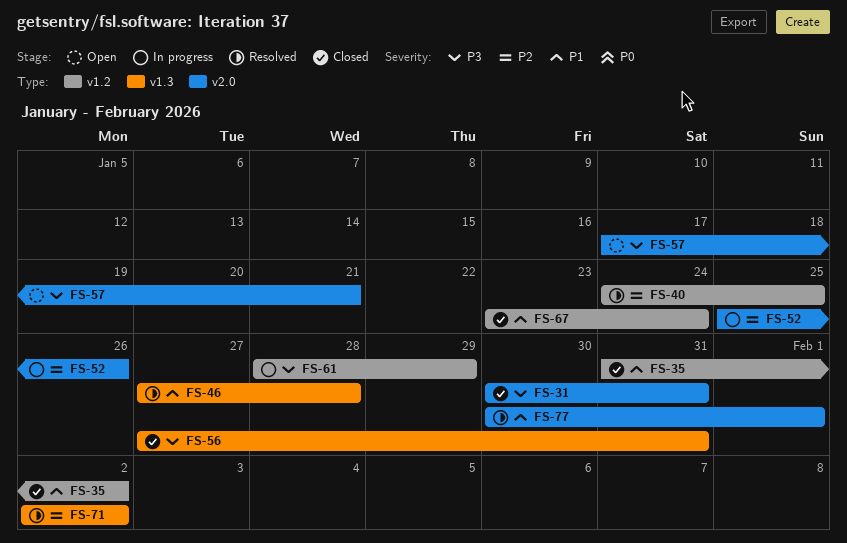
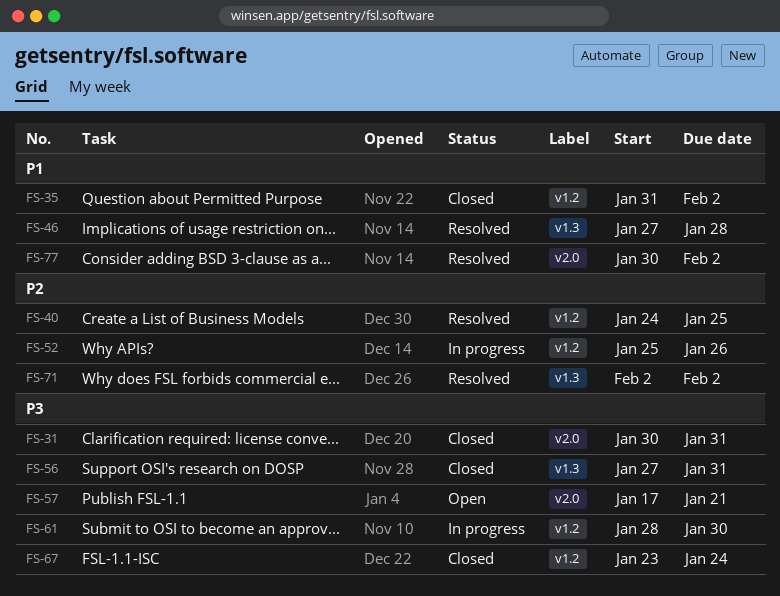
FS-52, label: v2.0 -> v1.2
FS-61, due: Jan 29 -> Jan 30
FS-67, priority: P1 -> P3
FS-77, due: Feb 1 -> Feb 2

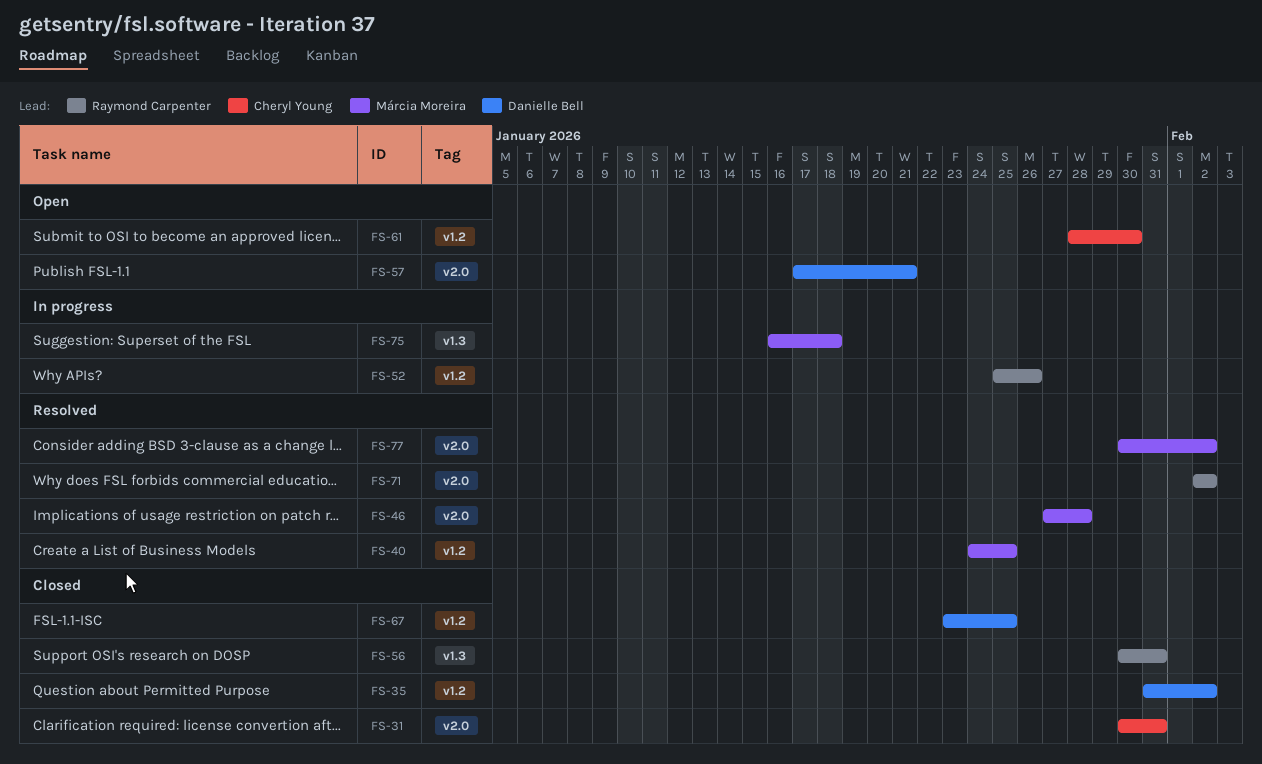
FS-46, label: v1.3 -> v2.0
FS-56, start: Jan 27 -> Jan 30
FS-61, status: In progress -> Open
FS-67, due: Jan 24 -> Jan 25
FS-71, label: v1.3 -> v2.0
FS-75: none -> present

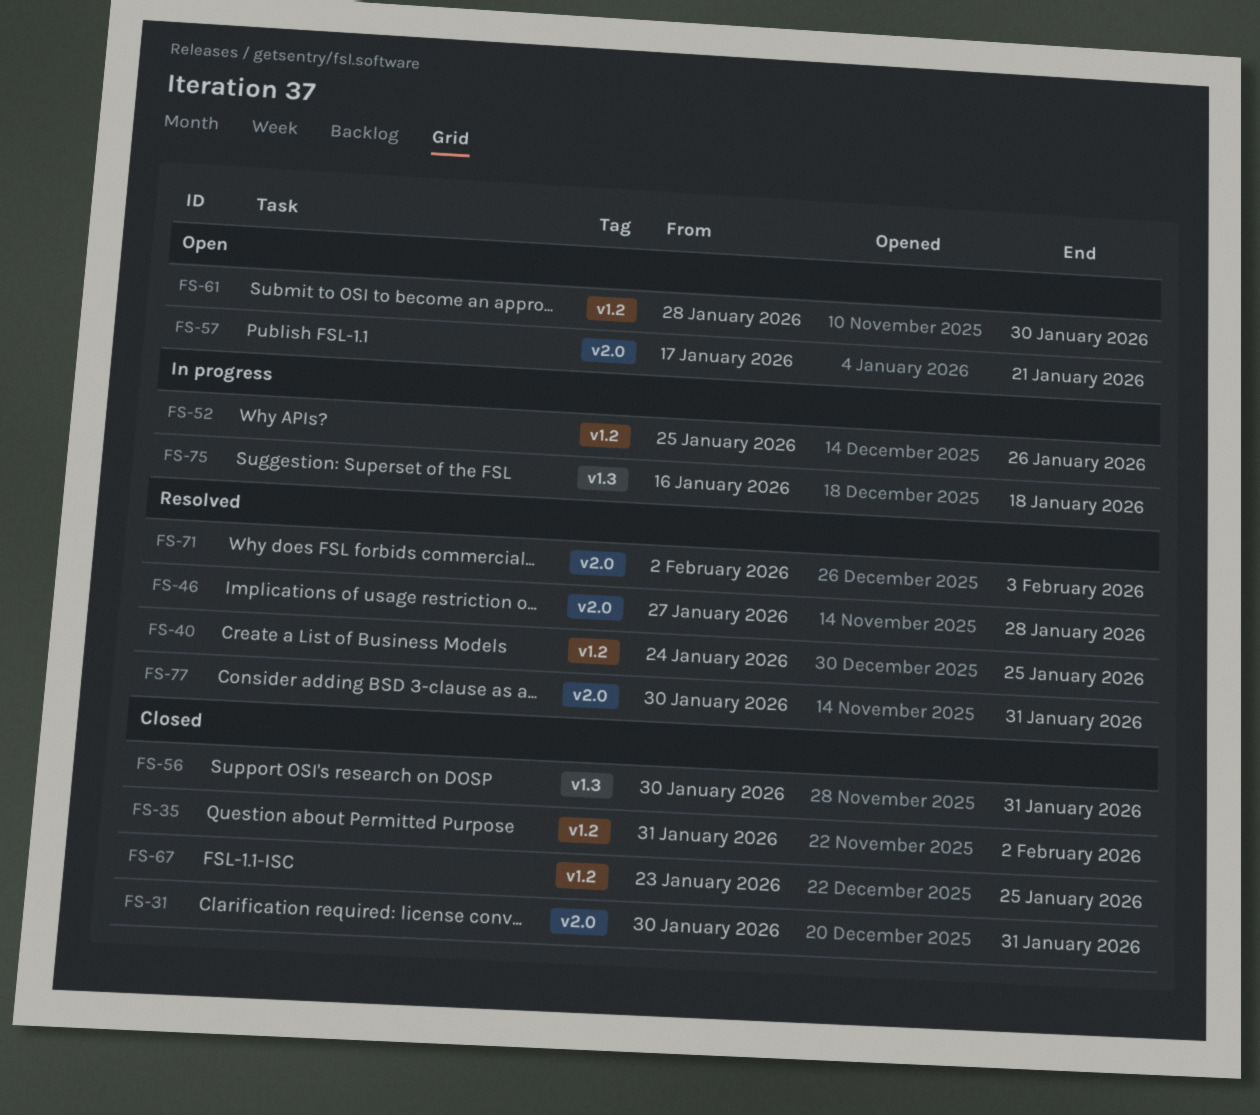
FS-71, due: Feb 2 -> Feb 3
FS-77, due: Feb 2 -> Jan 31

